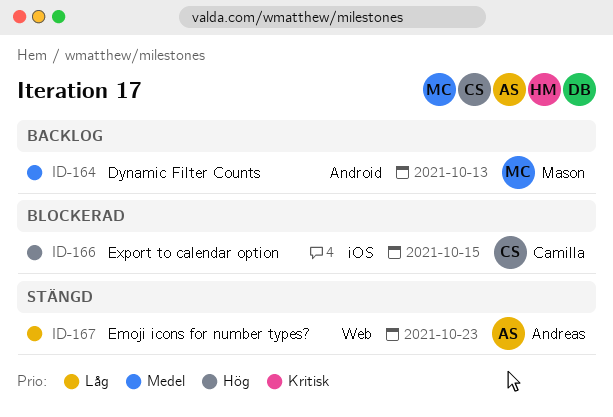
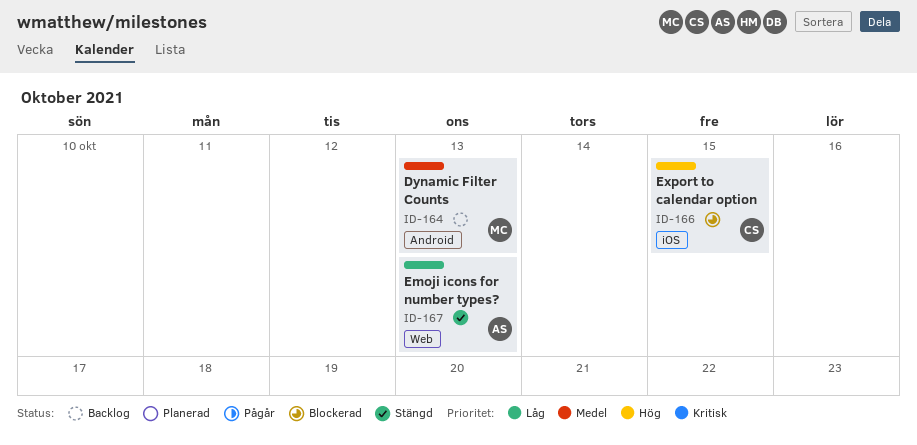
ID-167, due: Oct 23 -> Oct 13

